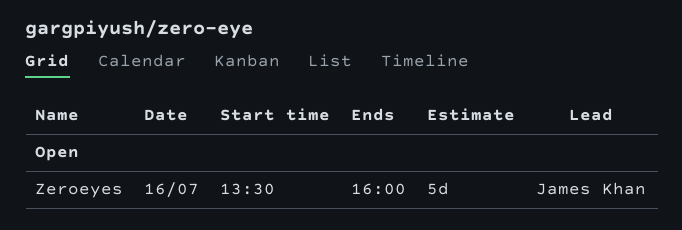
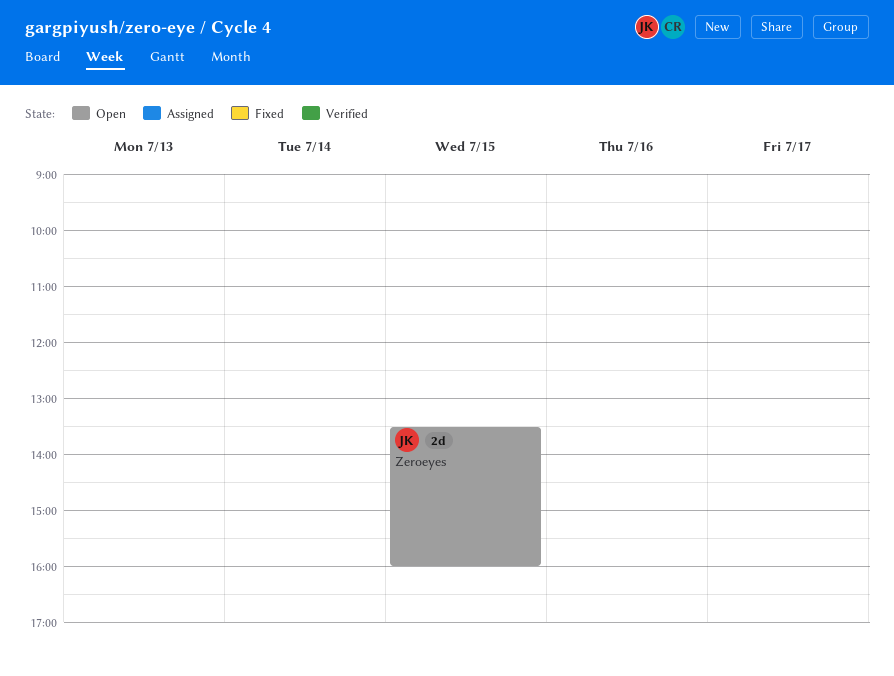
Zeroeyes, estimate: 5d -> 2d
Zeroeyes, day: Jul 16 -> Jul 15

